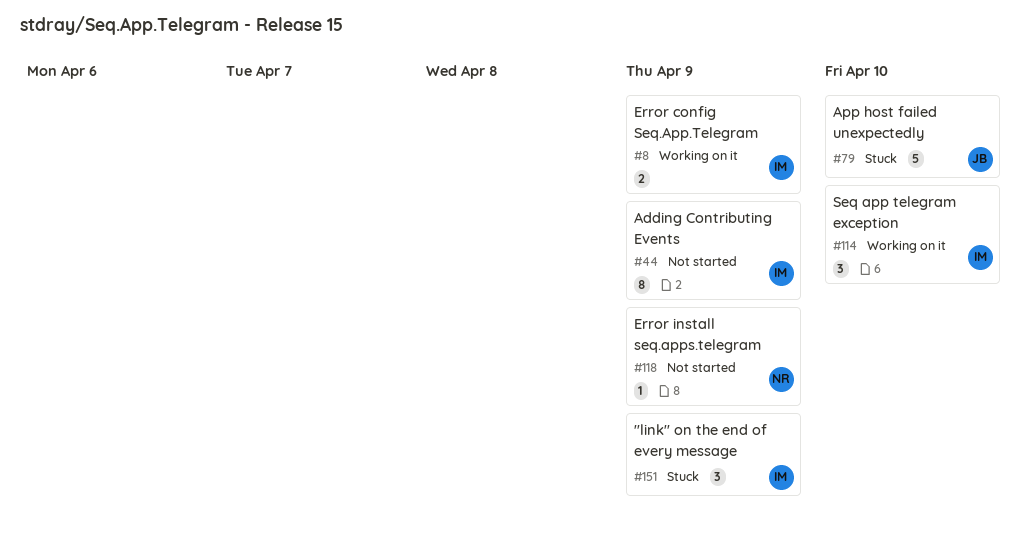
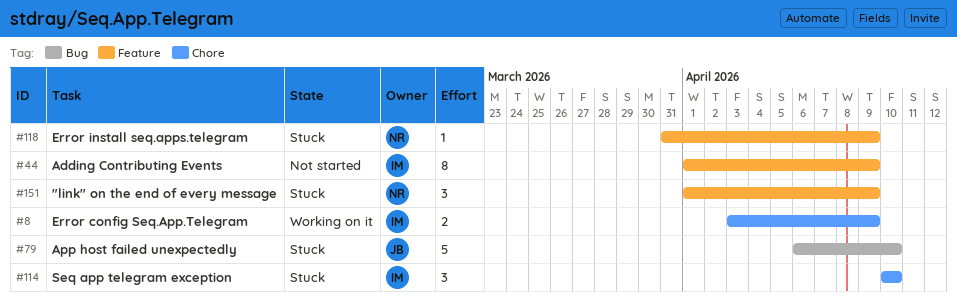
#114, status: Working on it -> Stuck
#118, status: Not started -> Stuck
#151, owner: IM -> NR

